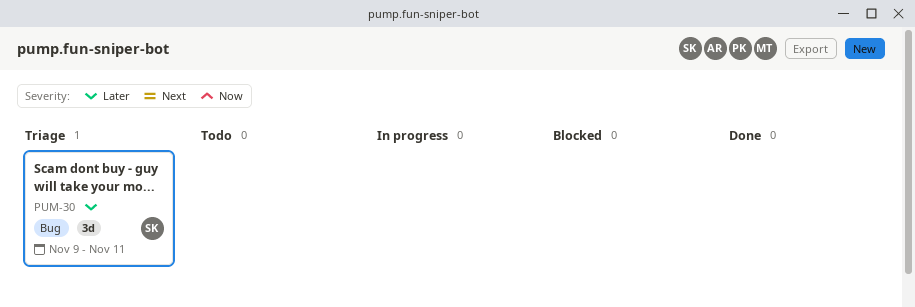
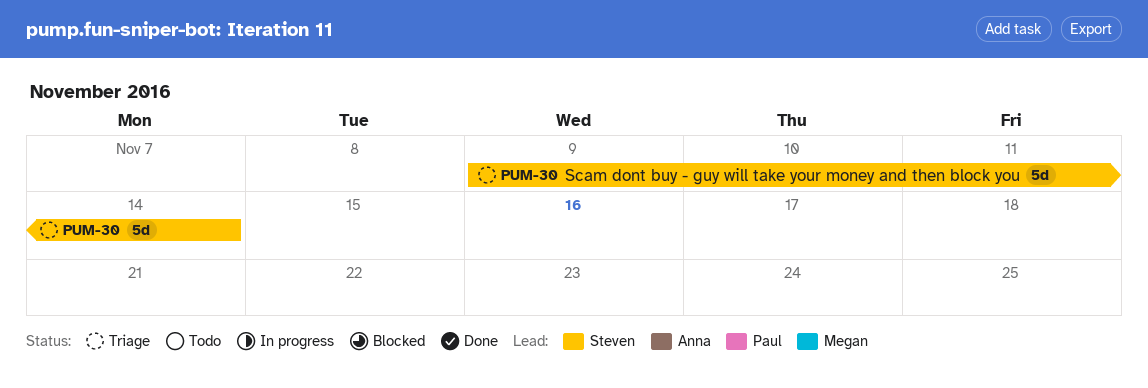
PUM-30, estimate: 3d -> 5d
PUM-30, due: Nov 11 -> Nov 14

